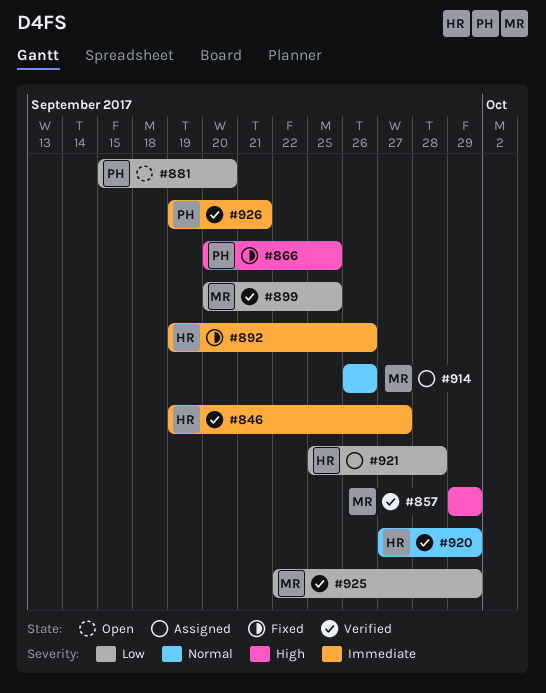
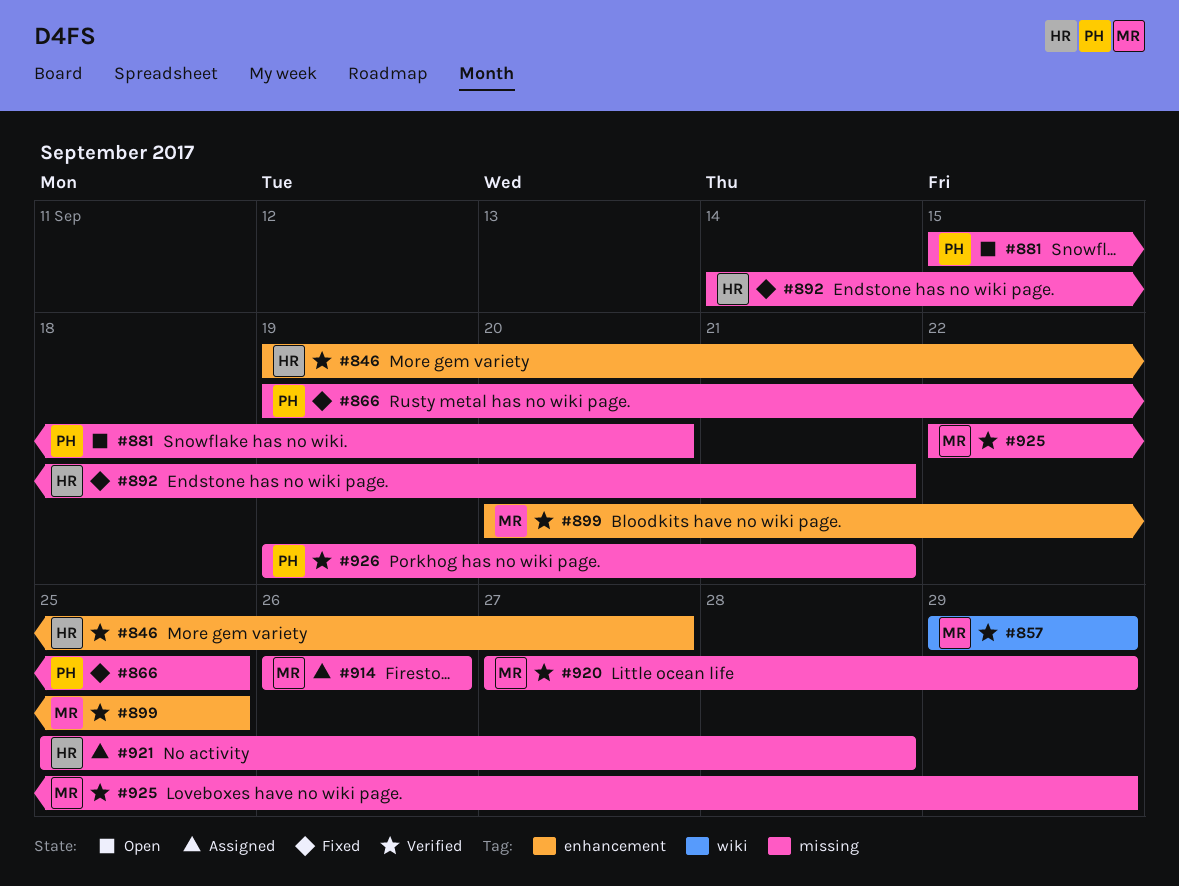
#866, start: Sep 20 -> Sep 19
#892, start: Sep 19 -> Sep 14
#892, due: Sep 26 -> Sep 21
#920, owner: HR -> MR

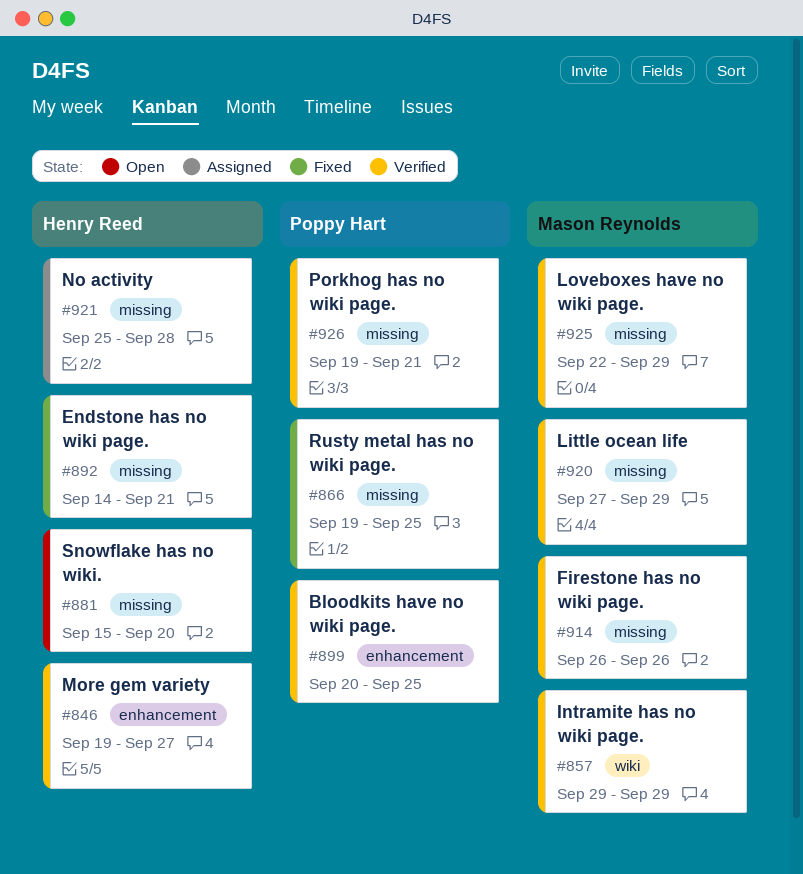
#881, owner: Poppy Hart -> Henry Reed
#899, owner: Mason Reynolds -> Poppy Hart
#914, status: Assigned -> Verified

